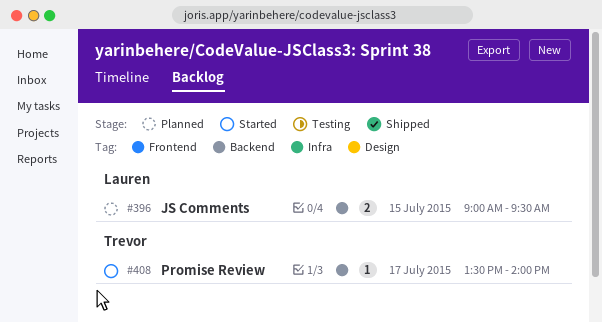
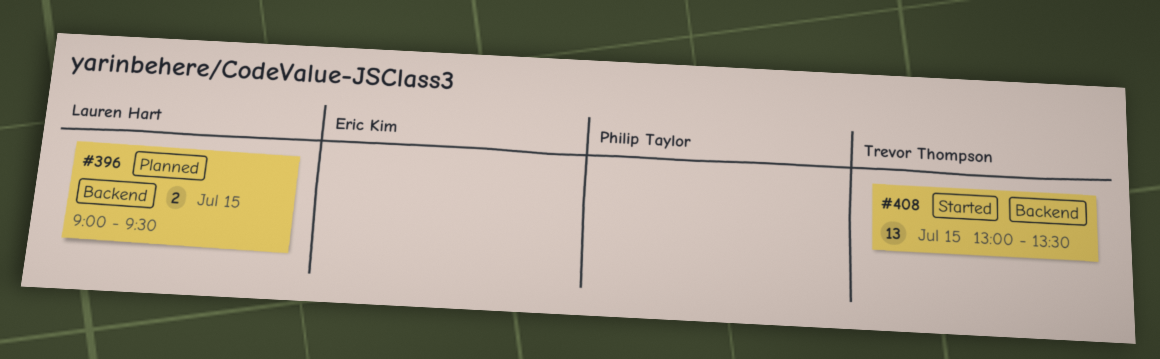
#408, estimate: 1 -> 13
#408, day: Jul 17 -> Jul 15
#408, begins: 13:30 -> 13:00
#408, ends: 14:00 -> 13:30

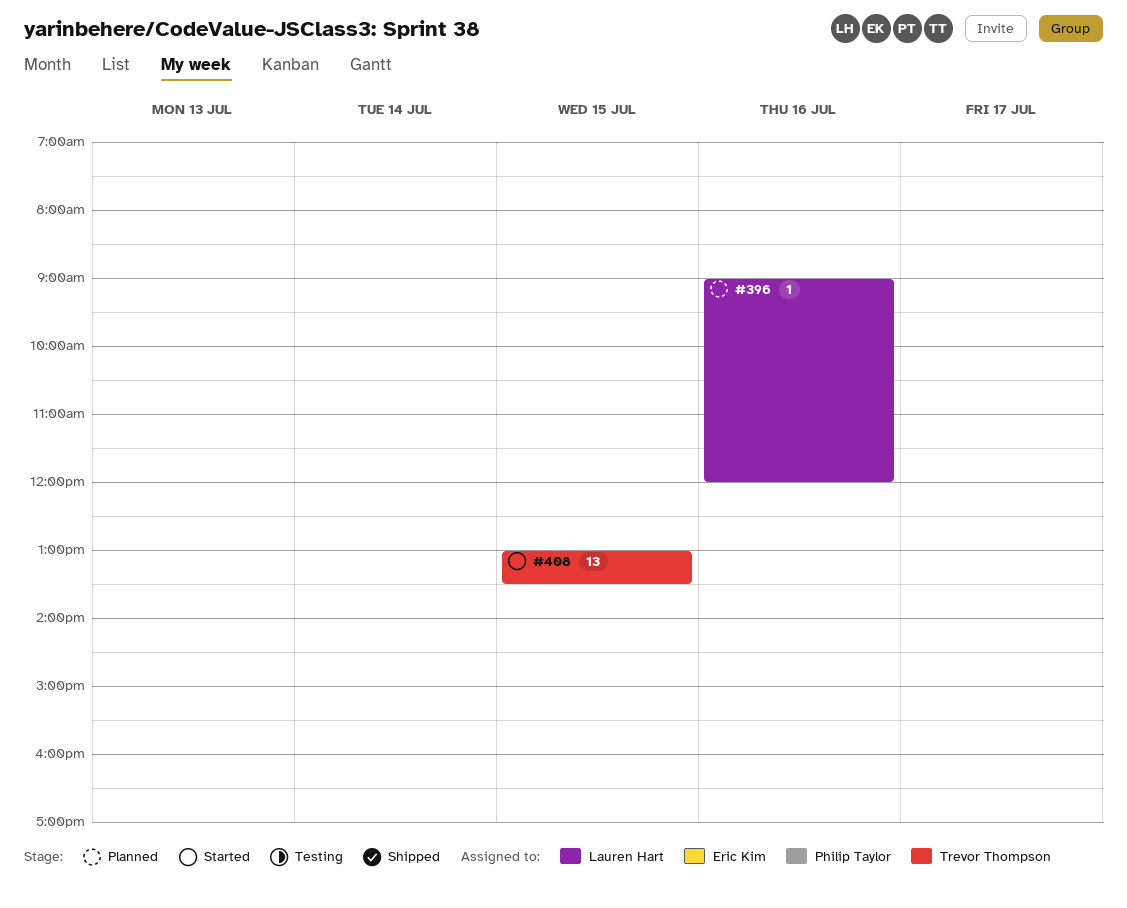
#396, estimate: 2 -> 1
#396, day: Jul 15 -> Jul 16
#396, ends: 09:30 -> 12:00

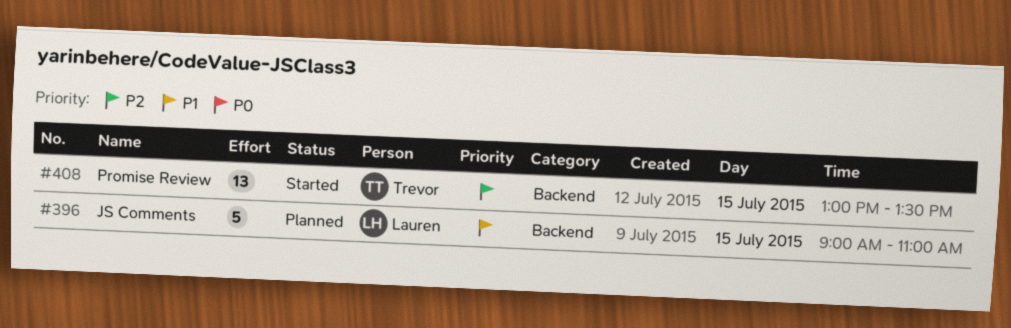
#396, estimate: 1 -> 5
#396, day: Jul 16 -> Jul 15
#396, ends: 12:00 -> 11:00

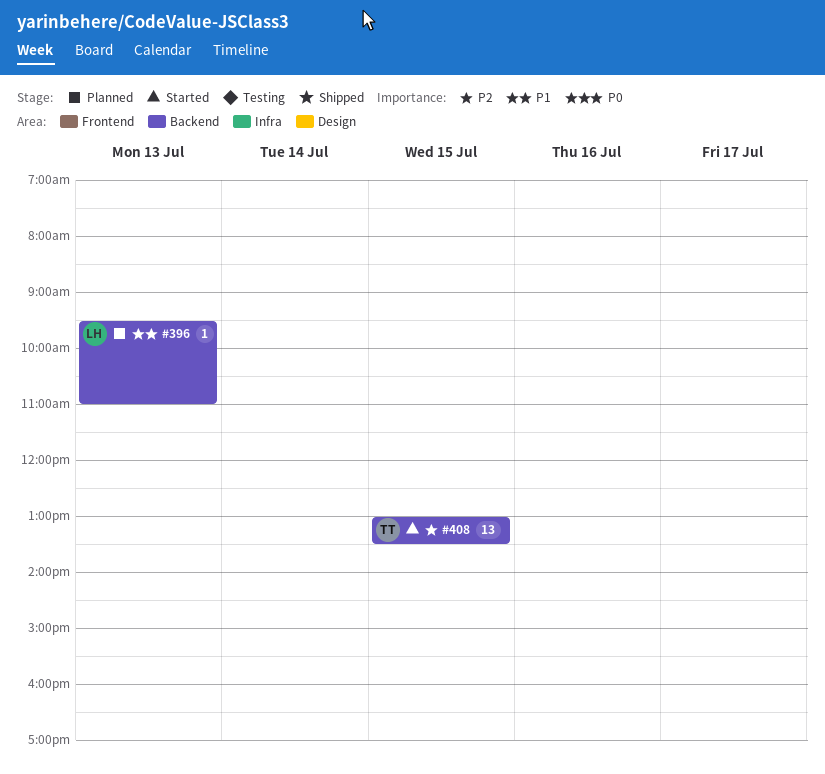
#396, estimate: 5 -> 1
#396, day: Jul 15 -> Jul 13
#396, begins: 09:00 -> 09:30

